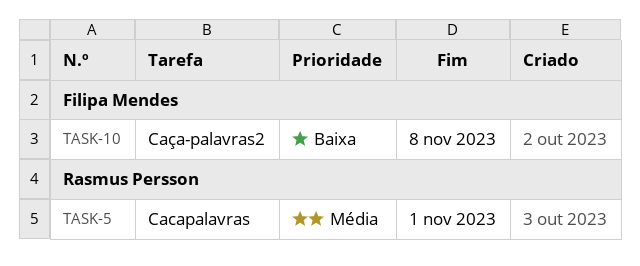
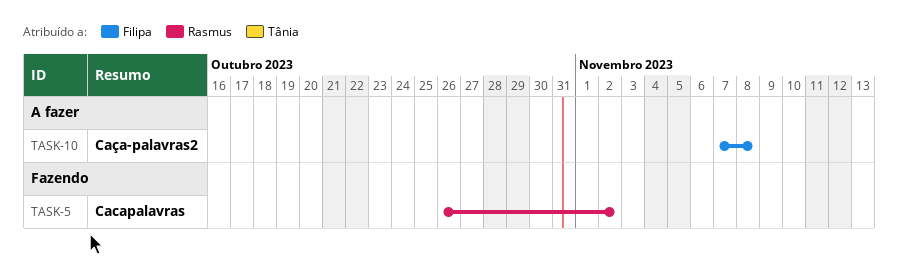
TASK-5, due: Nov 1 -> Nov 2

